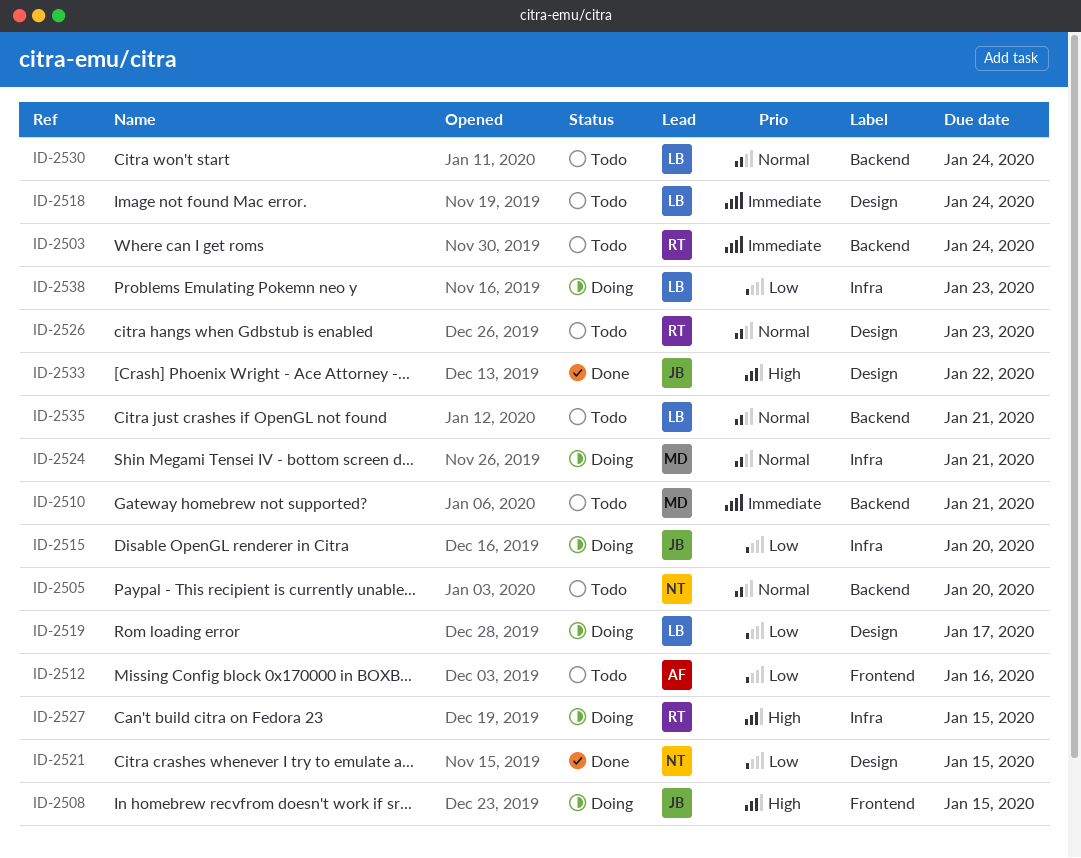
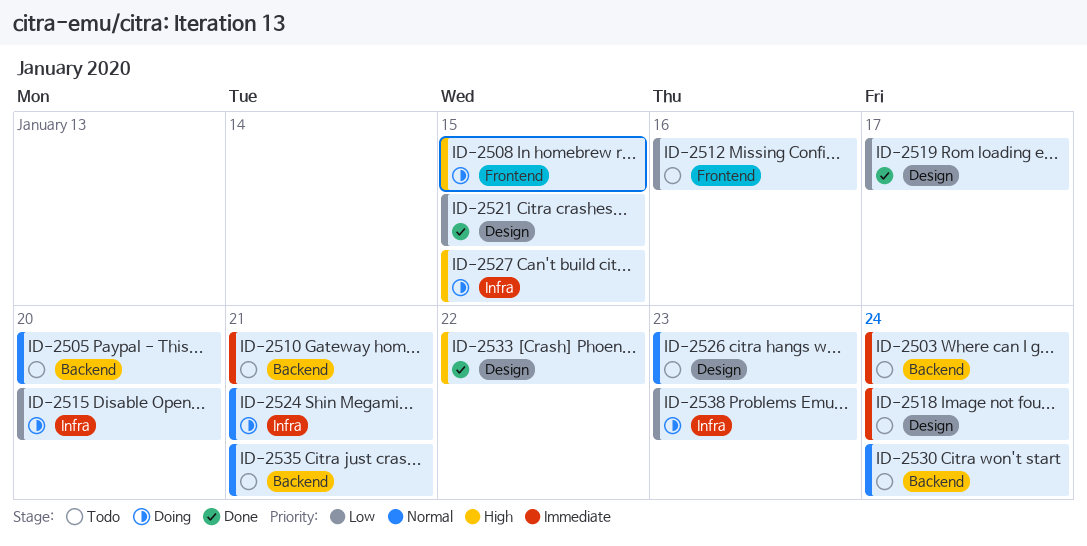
ID-2519, status: Doing -> Done

